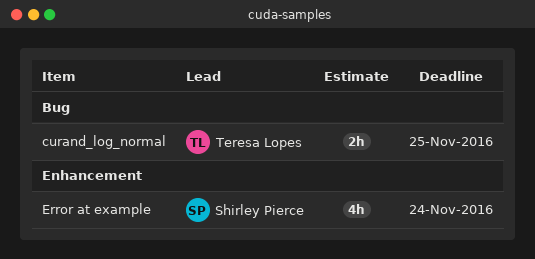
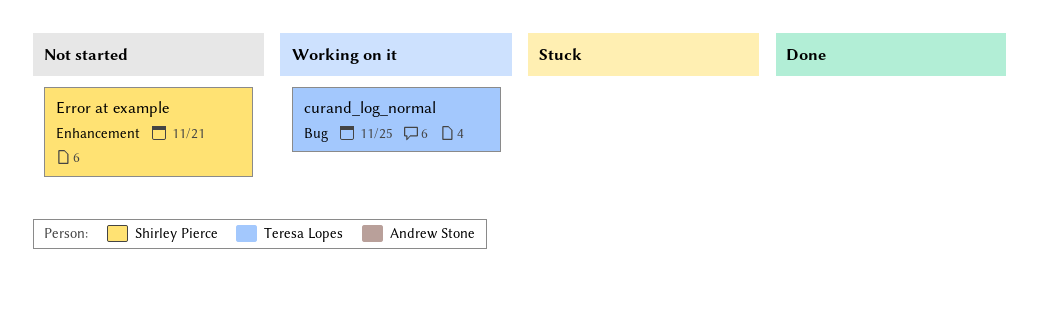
Error at example, due: Nov 24 -> Nov 21

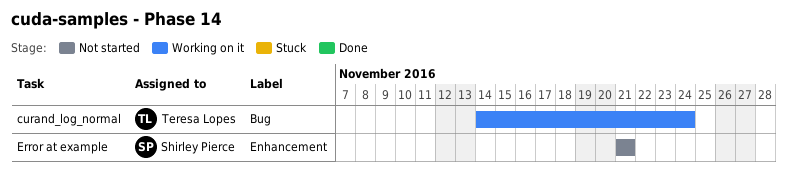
curand_log_normal, due: Nov 25 -> Nov 24

